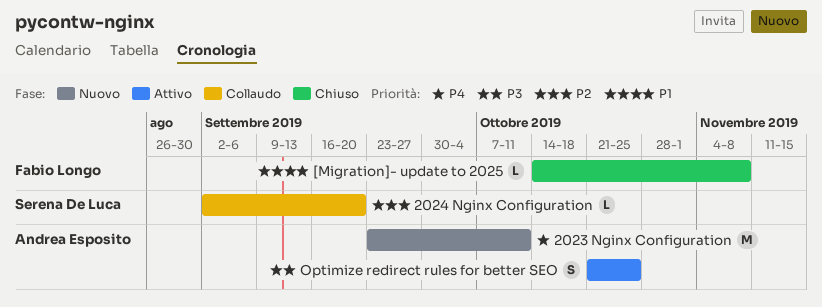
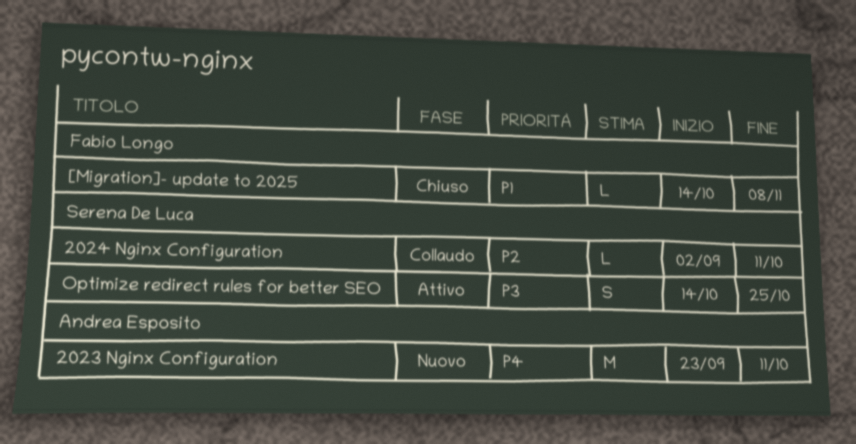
2024 Nginx Configuration, due: Sep 20 -> Oct 11
Optimize redirect rules for better SEO, owner: Andrea Esposito -> Serena De Luca
Optimize redirect rules for better SEO, start: Oct 21 -> Oct 14

